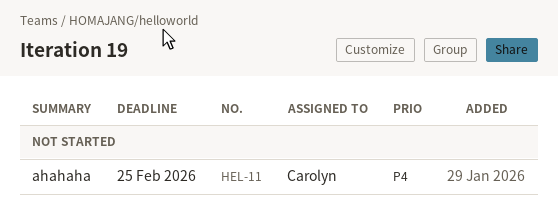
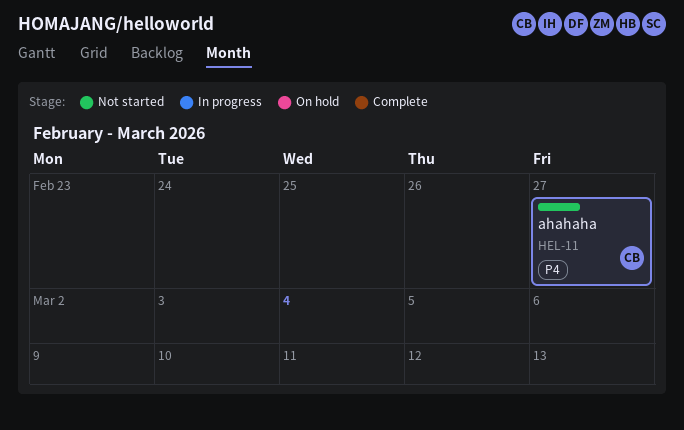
HEL-11, due: Feb 25 -> Feb 27

